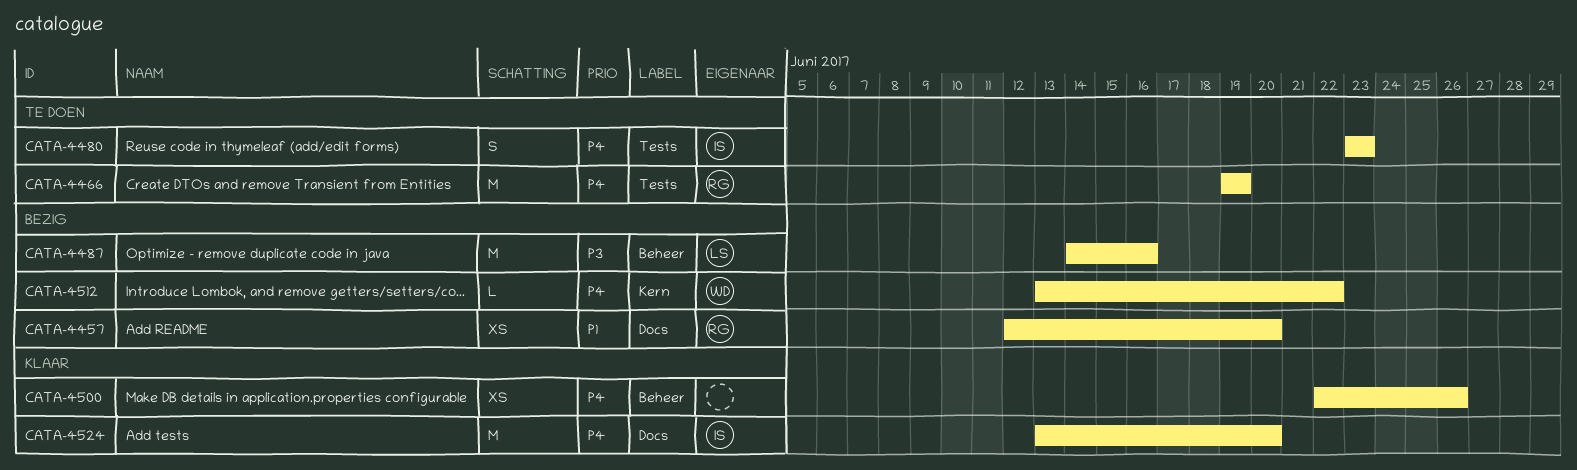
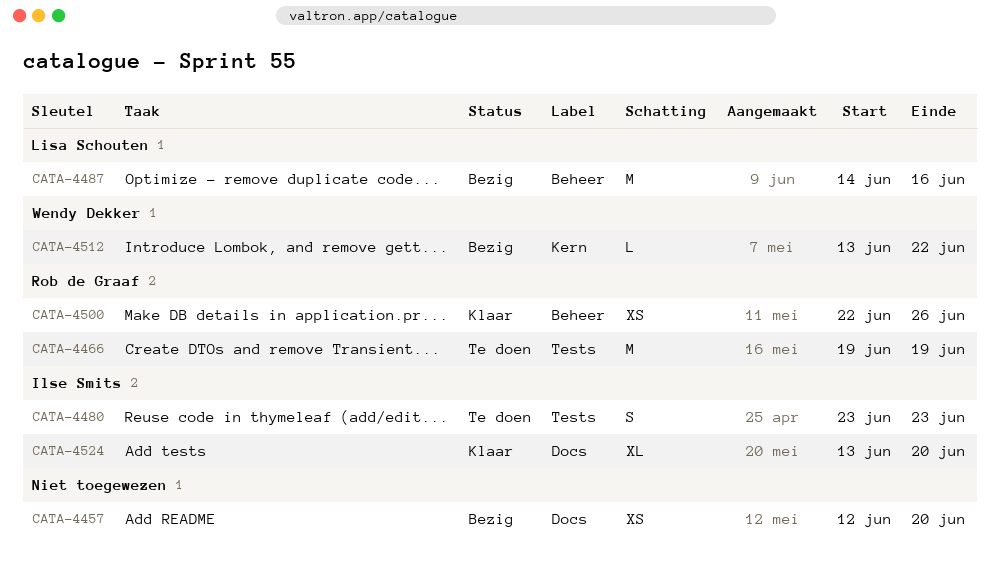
CATA-4457, owner: Rob de Graaf -> none
CATA-4500, owner: none -> Rob de Graaf
CATA-4524, estimate: M -> XL

